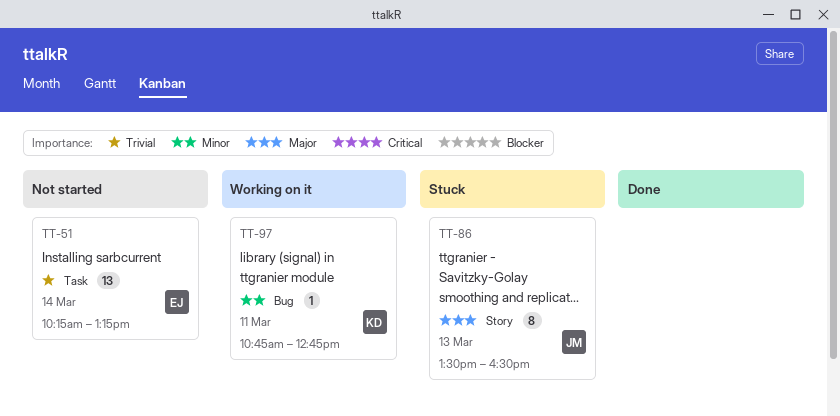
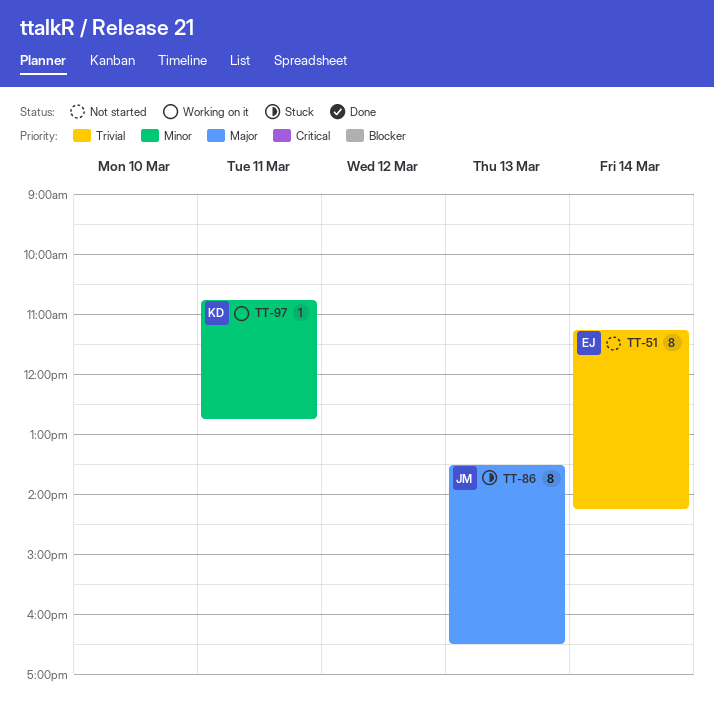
TT-51, estimate: 13 -> 8
TT-51, begins: 10:15 -> 11:15
TT-51, ends: 13:15 -> 14:15

